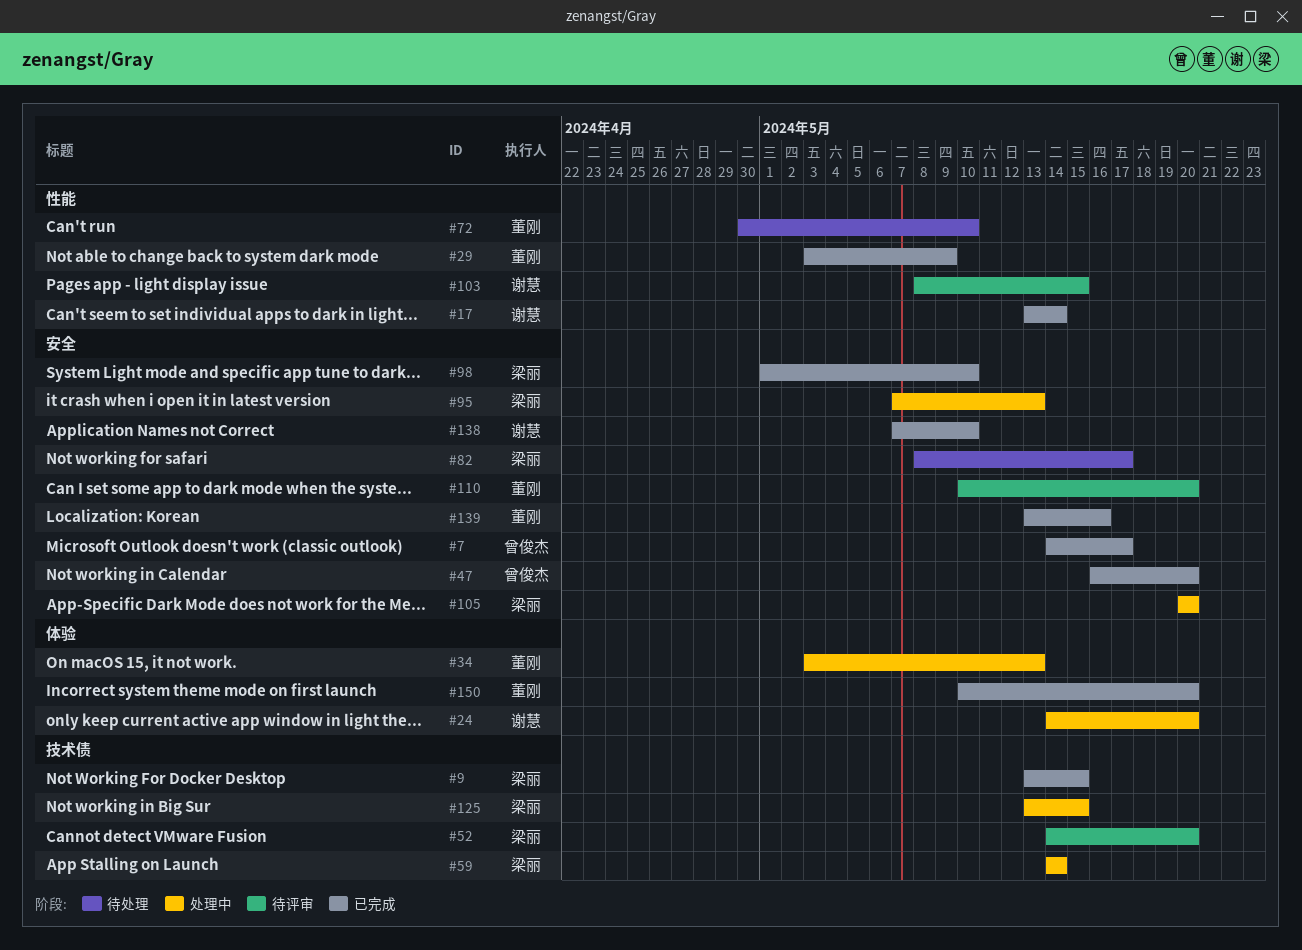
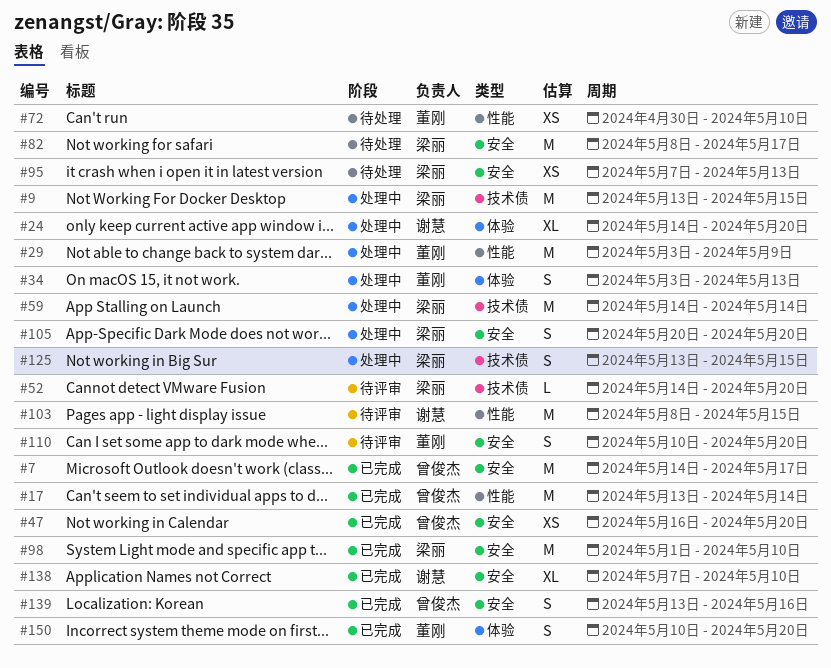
#9, status: 已完成 -> 处理中
#17, owner: 谢慧 -> 曾俊杰
#29, status: 已完成 -> 处理中
#95, status: 处理中 -> 待处理
#139, owner: 董刚 -> 曾俊杰

